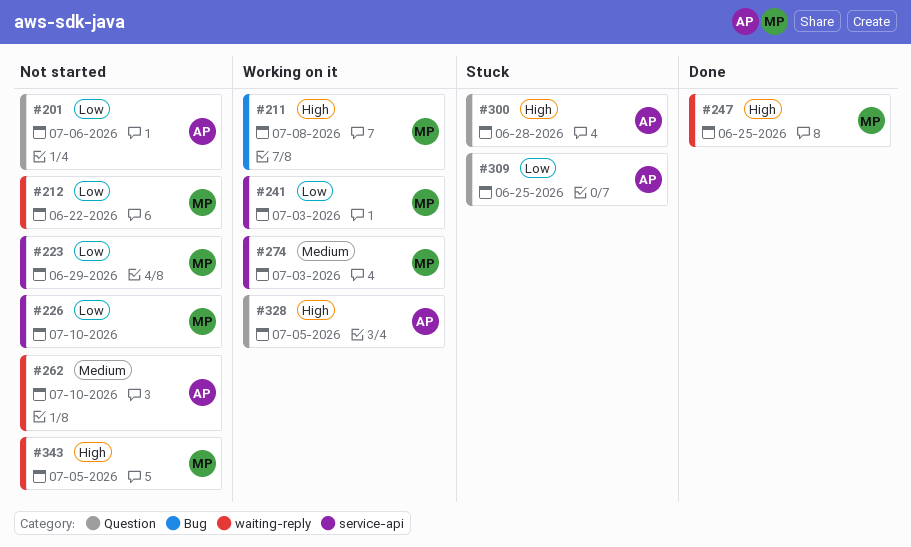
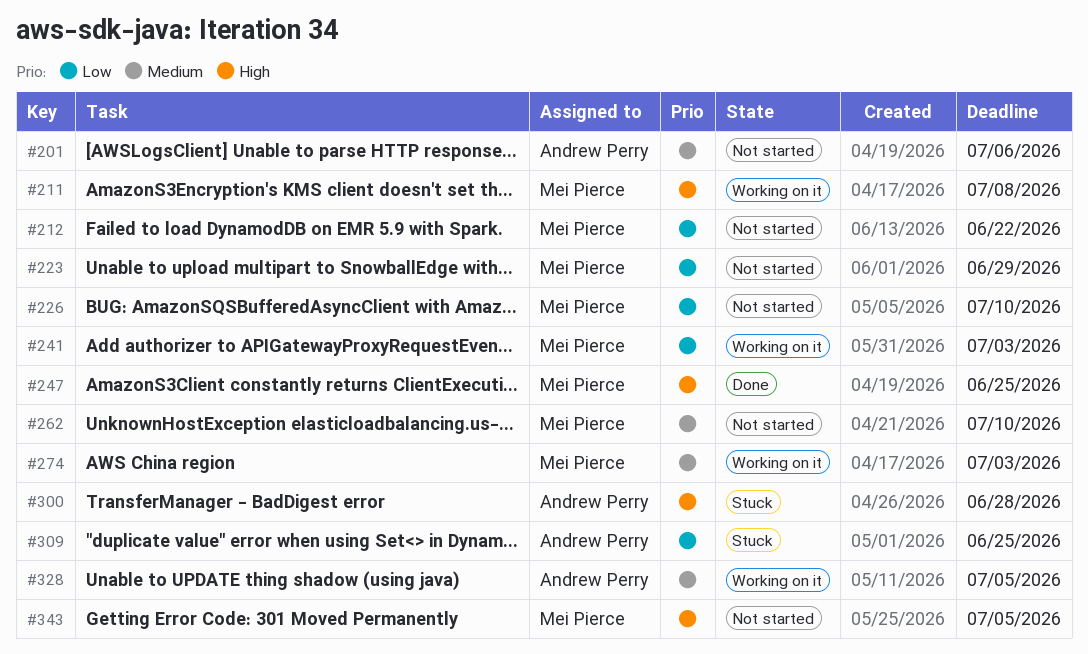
#201, priority: Low -> Medium
#262, owner: Andrew Perry -> Mei Pierce
#328, priority: High -> Medium

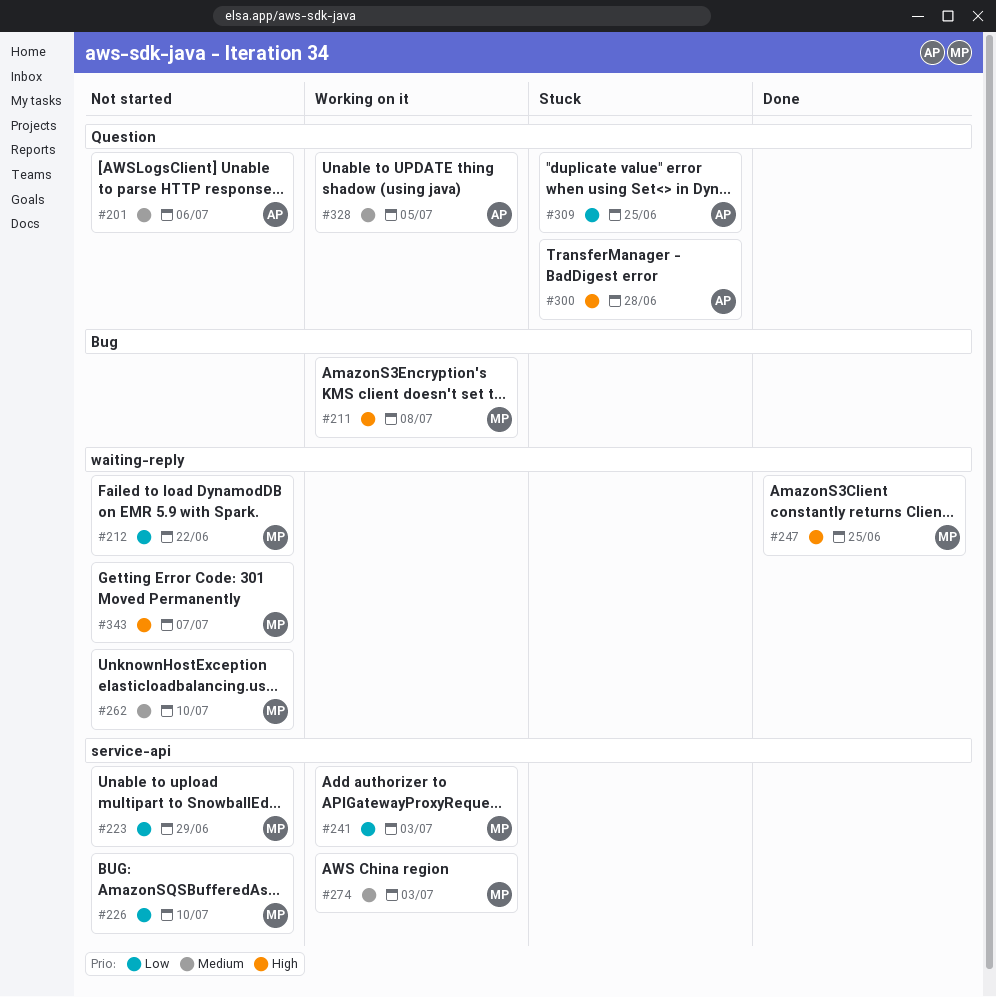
#343, due: Jul 5 -> Jul 7

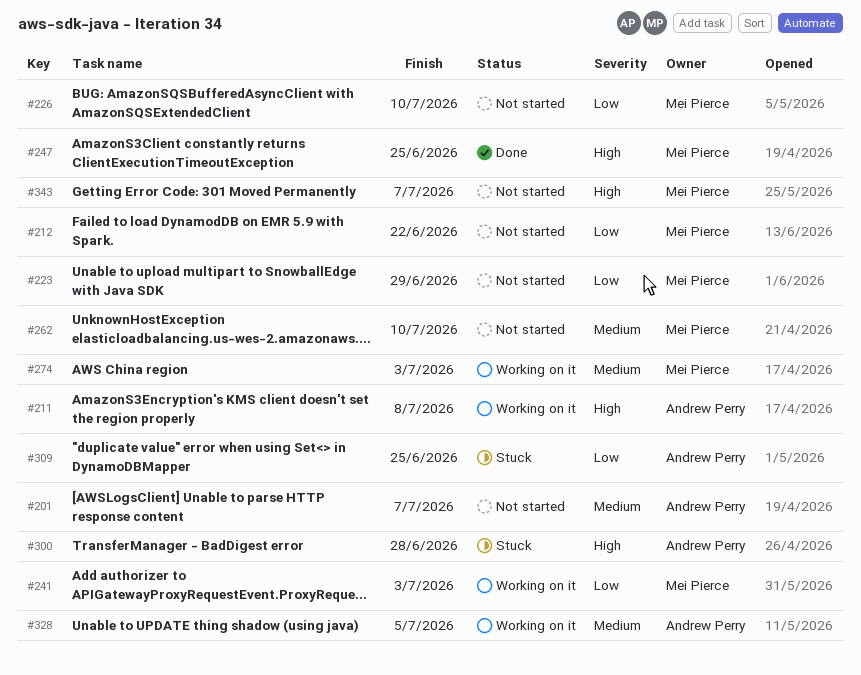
#201, due: Jul 6 -> Jul 7
#211, owner: Mei Pierce -> Andrew Perry

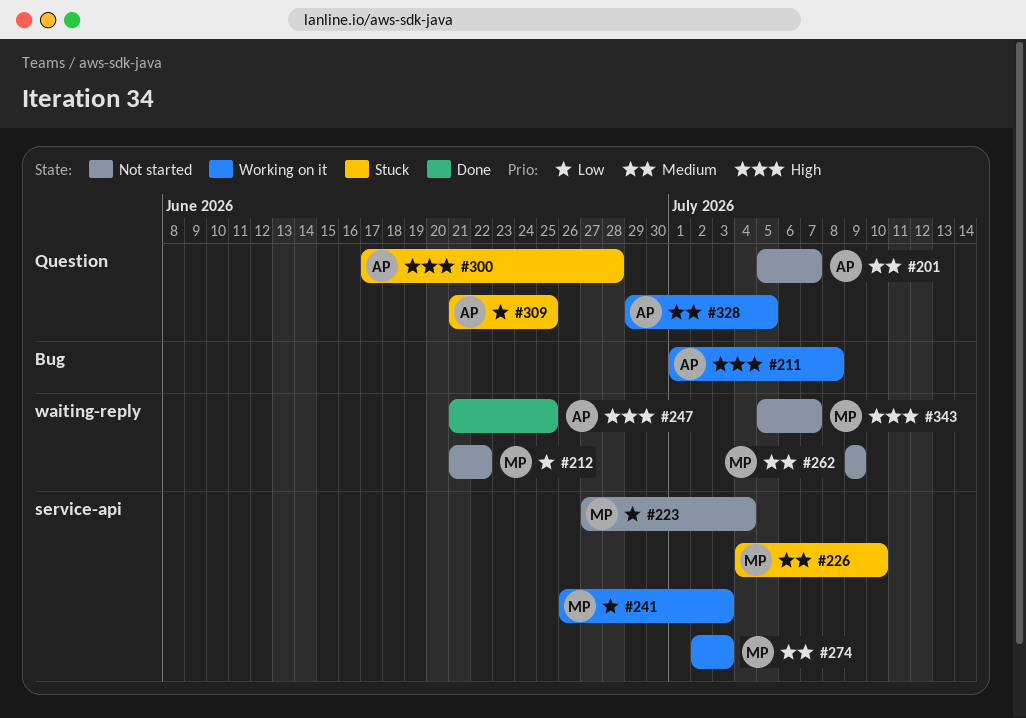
#223, due: Jun 29 -> Jul 4
#226, status: Not started -> Stuck
#226, priority: Low -> Medium
#247, owner: Mei Pierce -> Andrew Perry
#262, due: Jul 10 -> Jul 9

